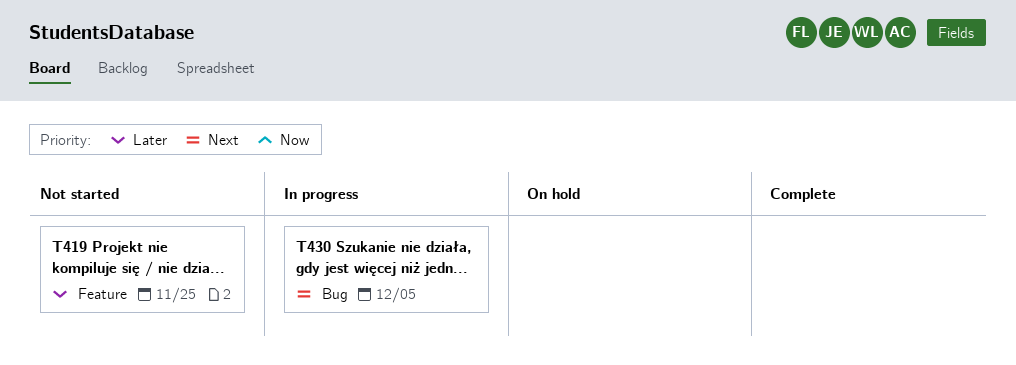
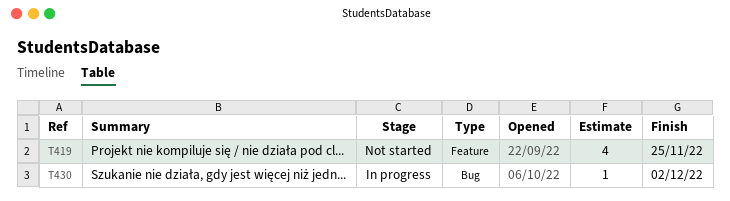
T430, due: Dec 5 -> Dec 2

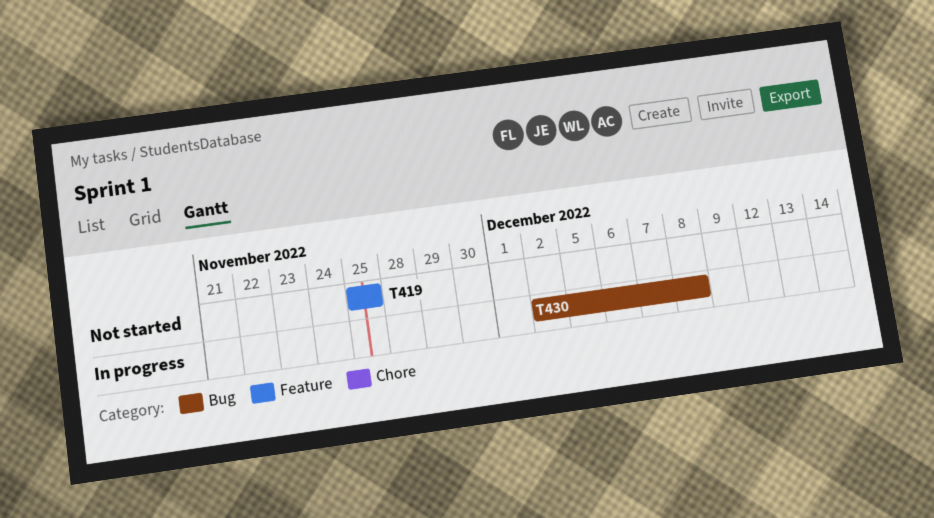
T430, due: Dec 2 -> Dec 8

